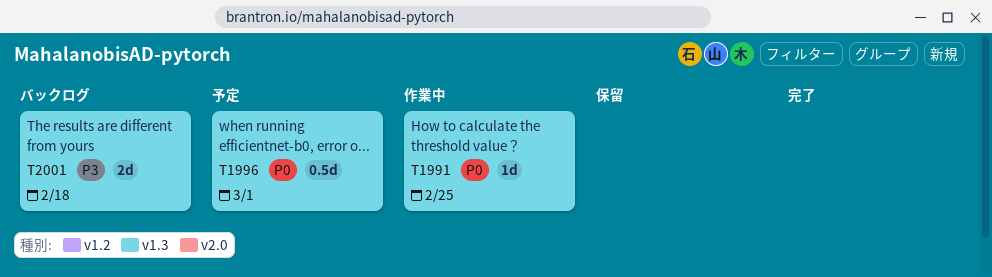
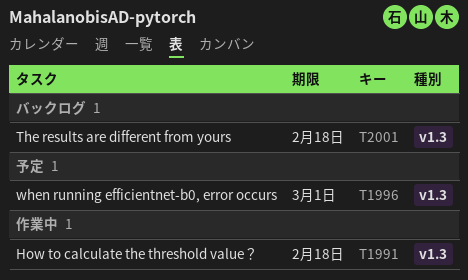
T1991, due: Feb 25 -> Feb 18

